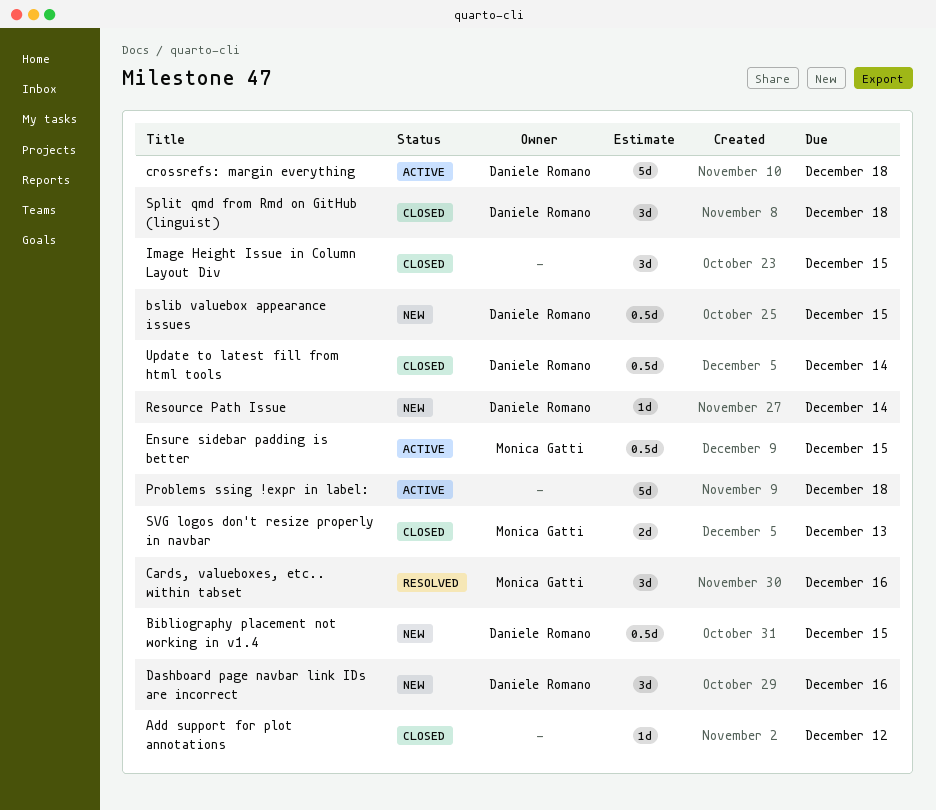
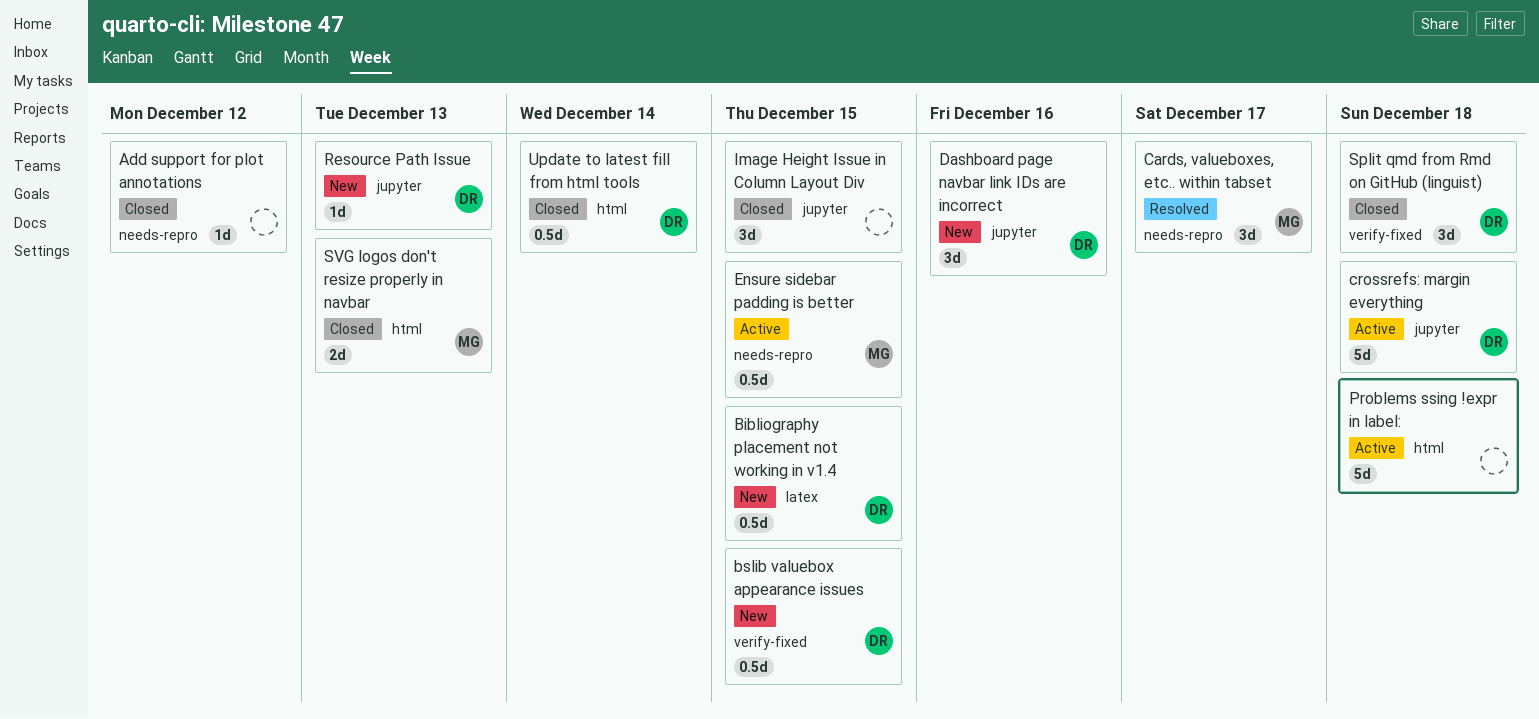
Cards, valueboxes, etc.. within tabset, due: Dec 16 -> Dec 17
Resource Path Issue, due: Dec 14 -> Dec 13

